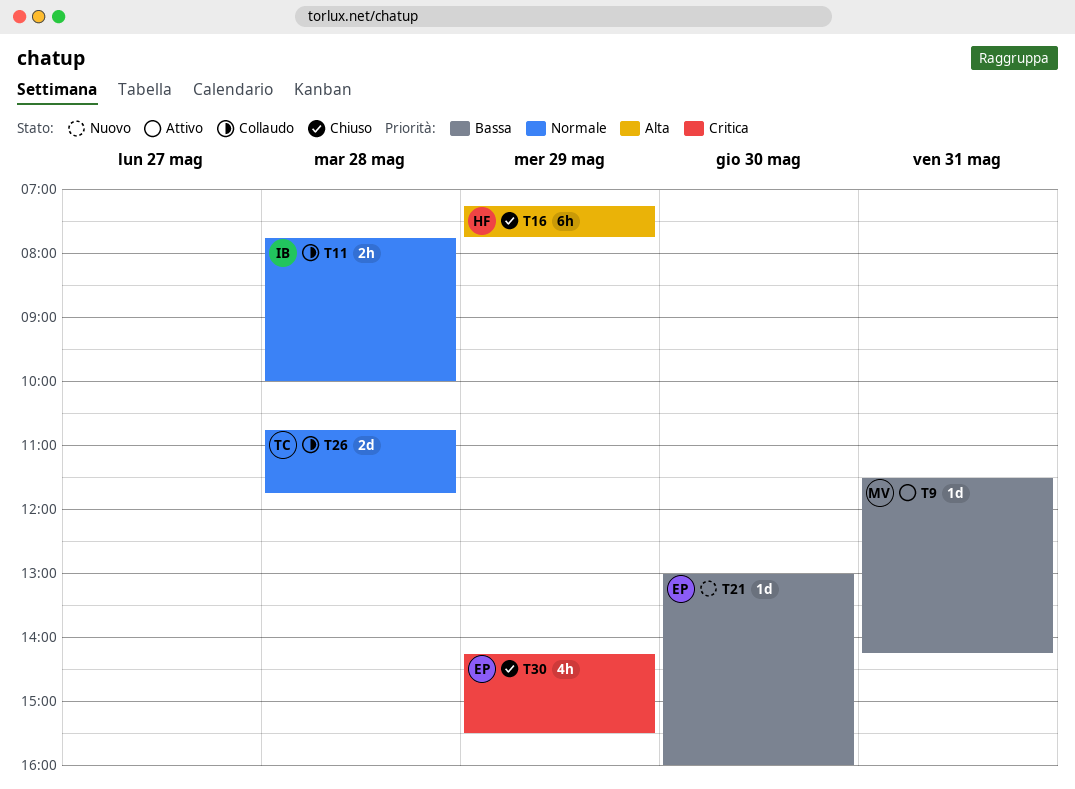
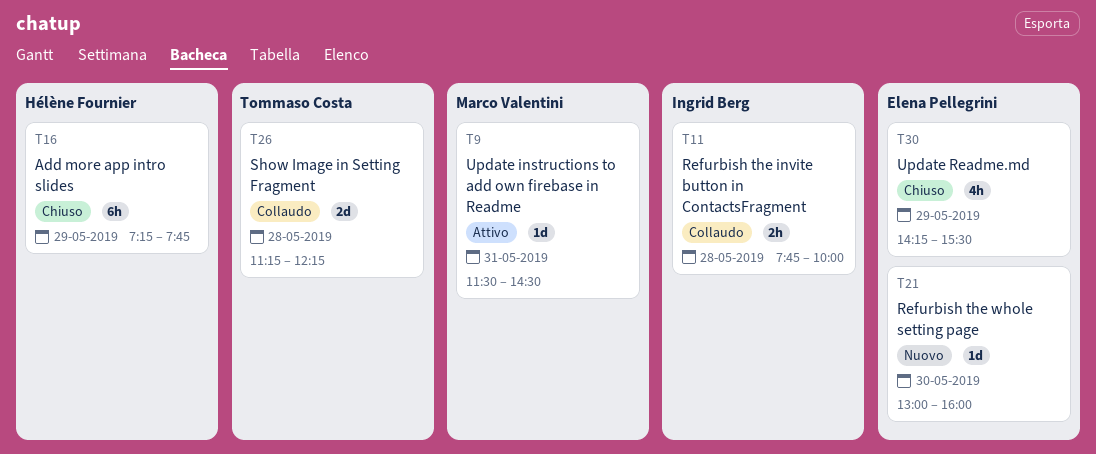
T9, ends: 14:15 -> 14:30
T26, begins: 10:45 -> 11:15
T26, ends: 11:45 -> 12:15

